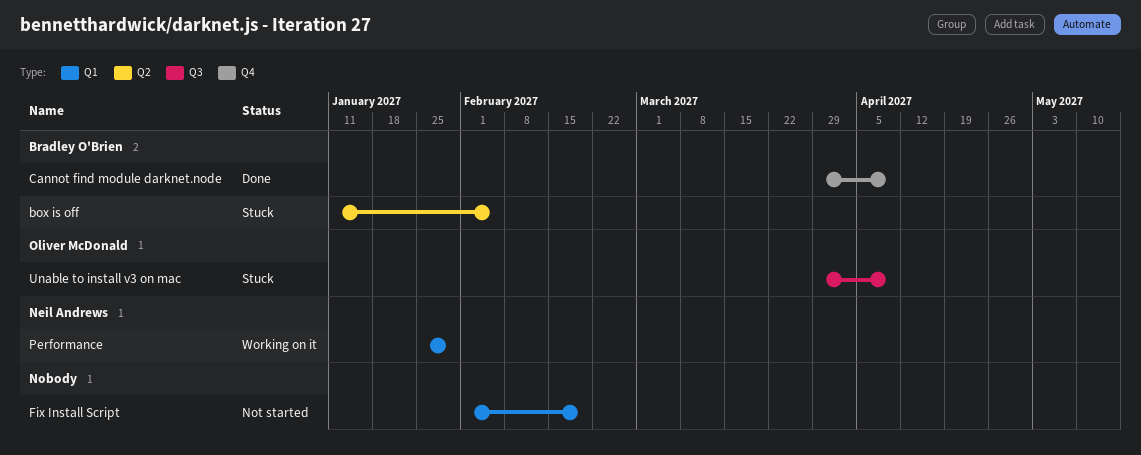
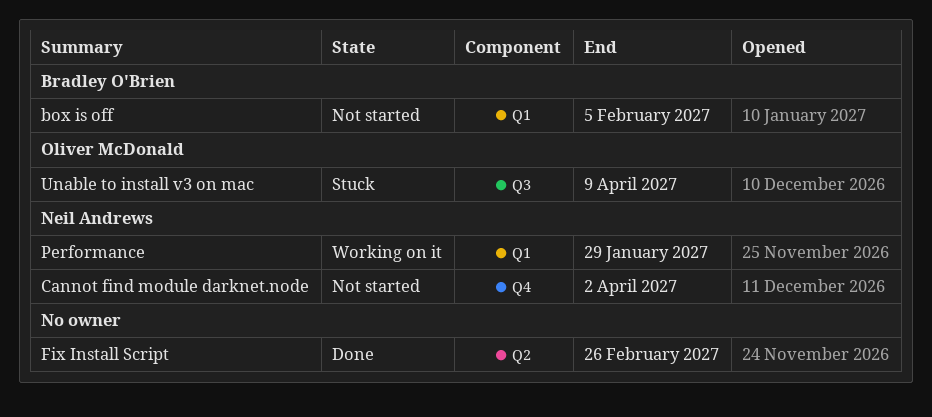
box is off, status: Stuck -> Not started
box is off, label: Q2 -> Q1
Cannot find module darknet.node, status: Done -> Not started
Cannot find module darknet.node, owner: Bradley O'Brien -> Neil Andrews
Cannot find module darknet.node, due: Apr 9 -> Apr 2
Fix Install Script, status: Not started -> Done
Fix Install Script, label: Q1 -> Q2
Fix Install Script, due: Feb 19 -> Feb 26

